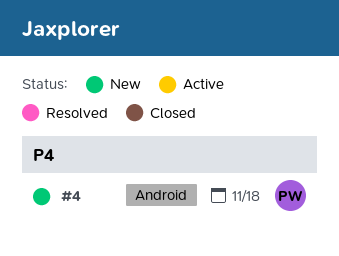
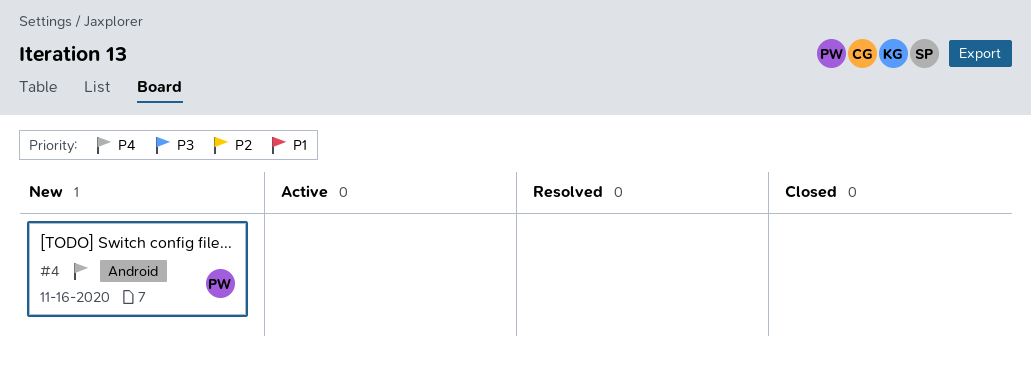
#4, due: Nov 18 -> Nov 16

